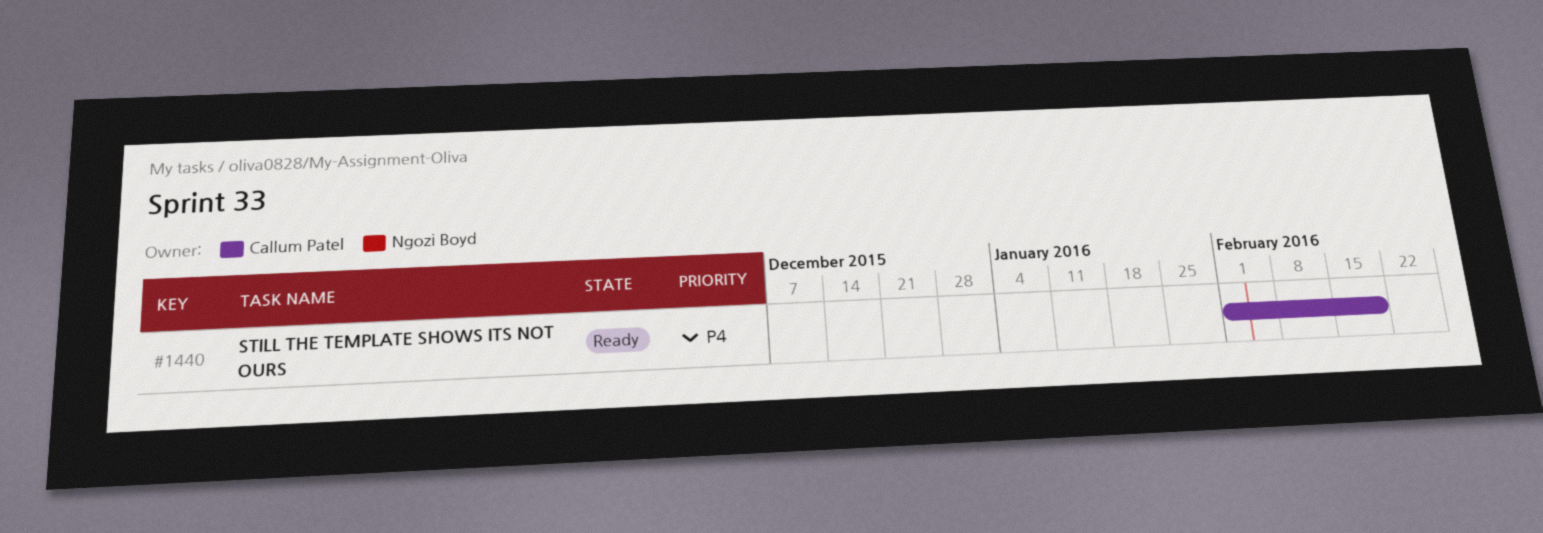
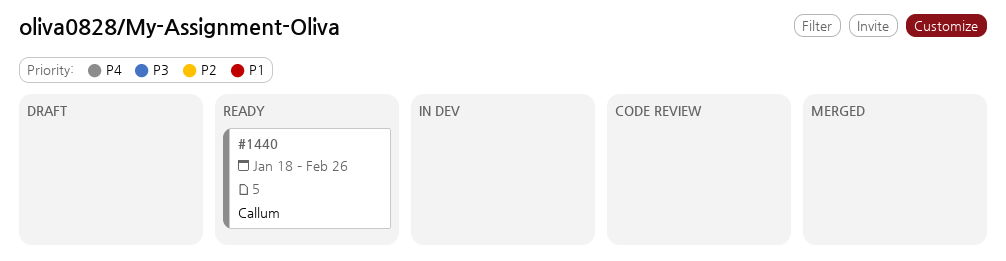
#1440, start: Feb 1 -> Jan 18
#1440, due: Feb 19 -> Feb 26

